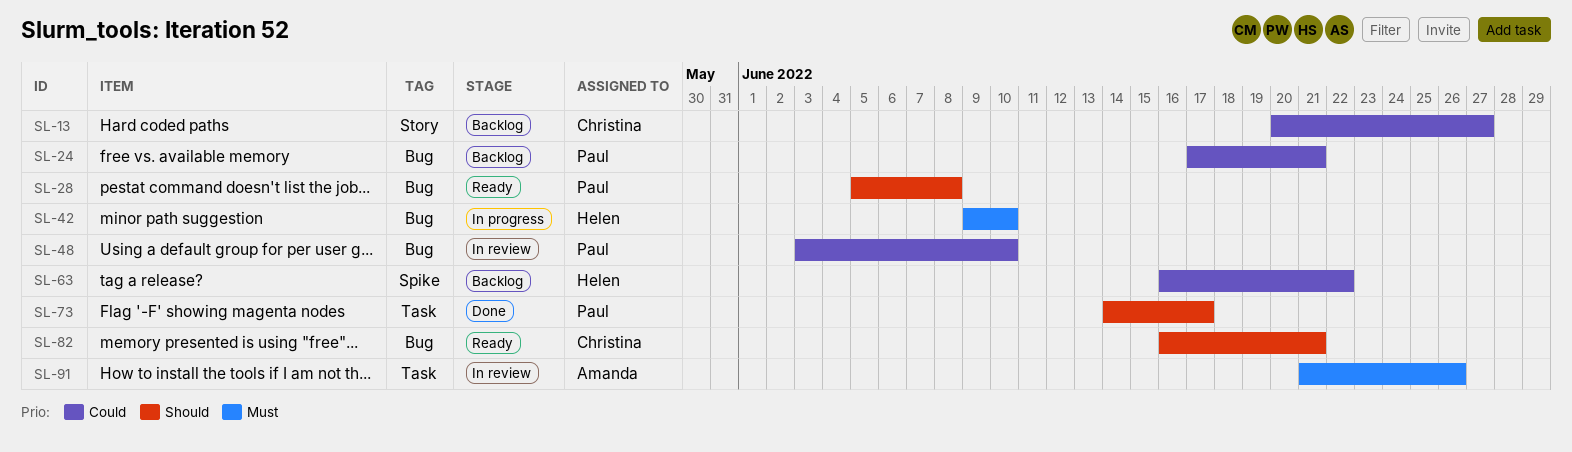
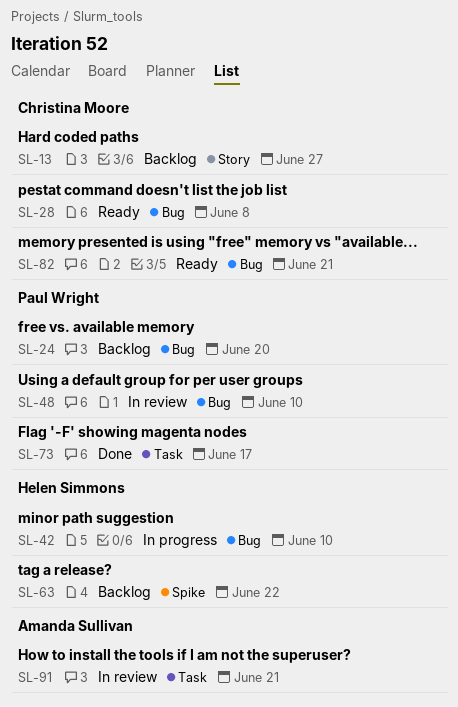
SL-24, due: Jun 21 -> Jun 20
SL-28, owner: Paul Wright -> Christina Moore
SL-91, due: Jun 26 -> Jun 21

